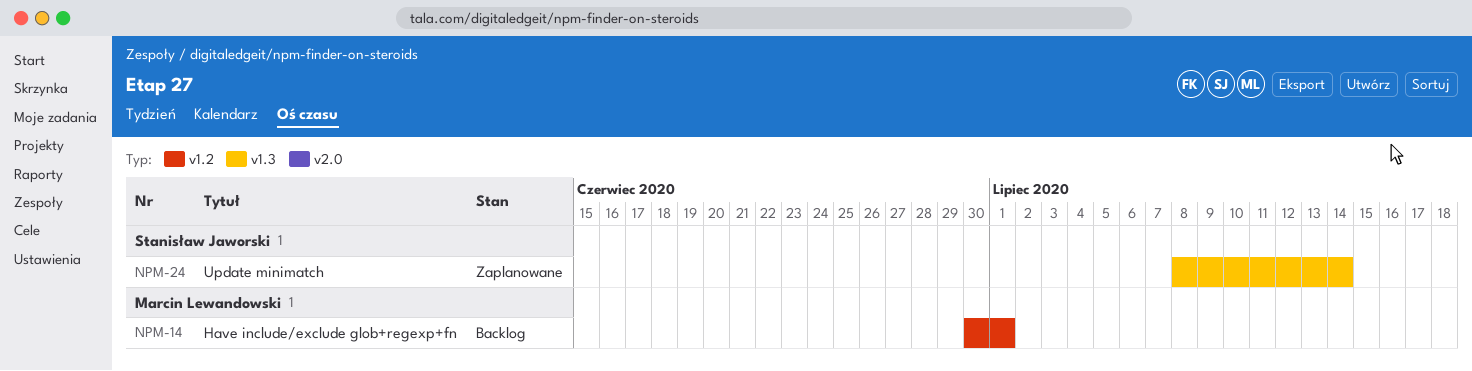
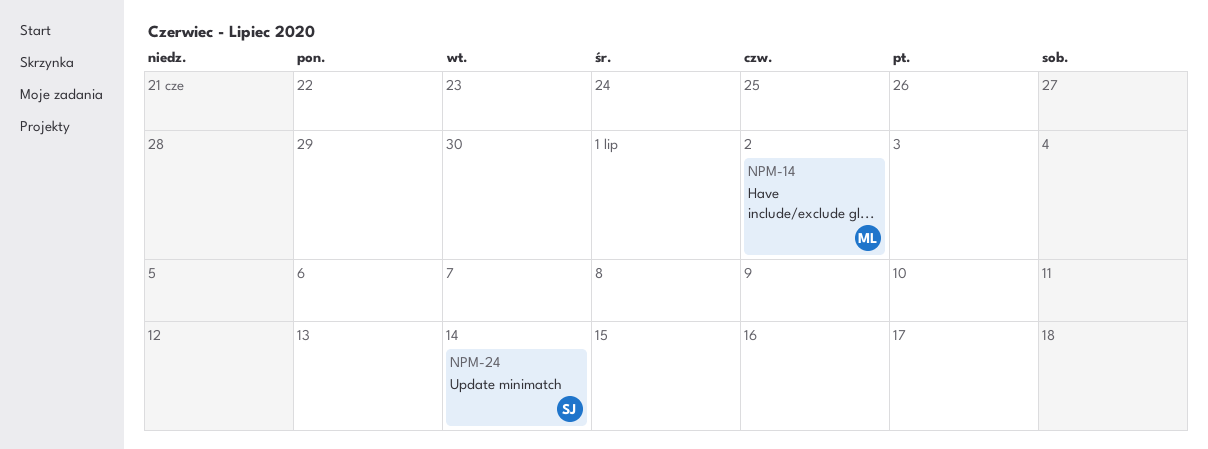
NPM-14, due: Jul 1 -> Jul 2

